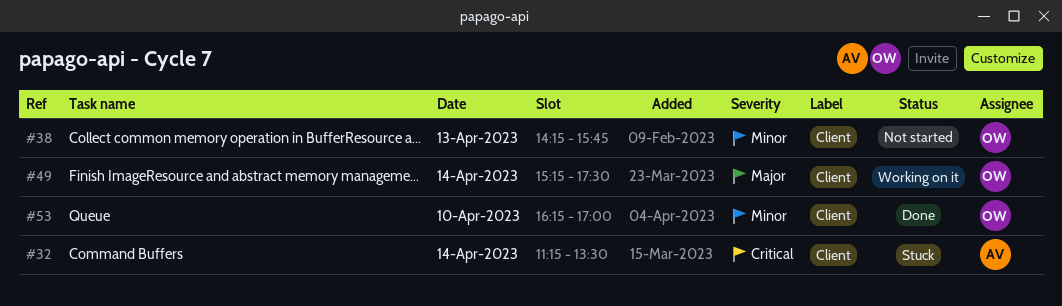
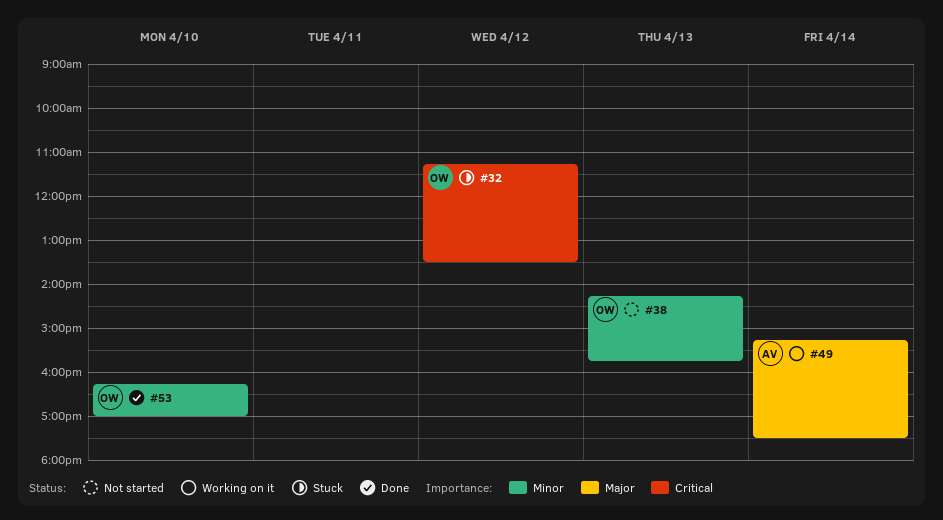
#32, owner: AV -> OW
#32, day: Apr 14 -> Apr 12
#49, owner: OW -> AV

